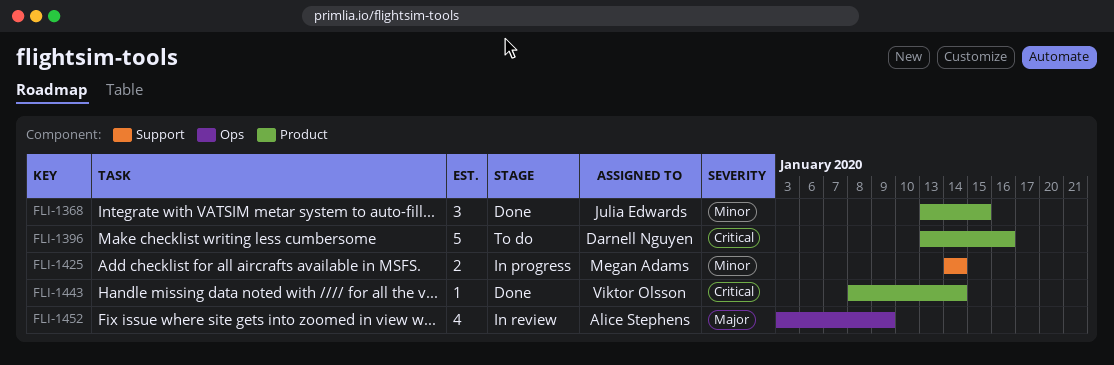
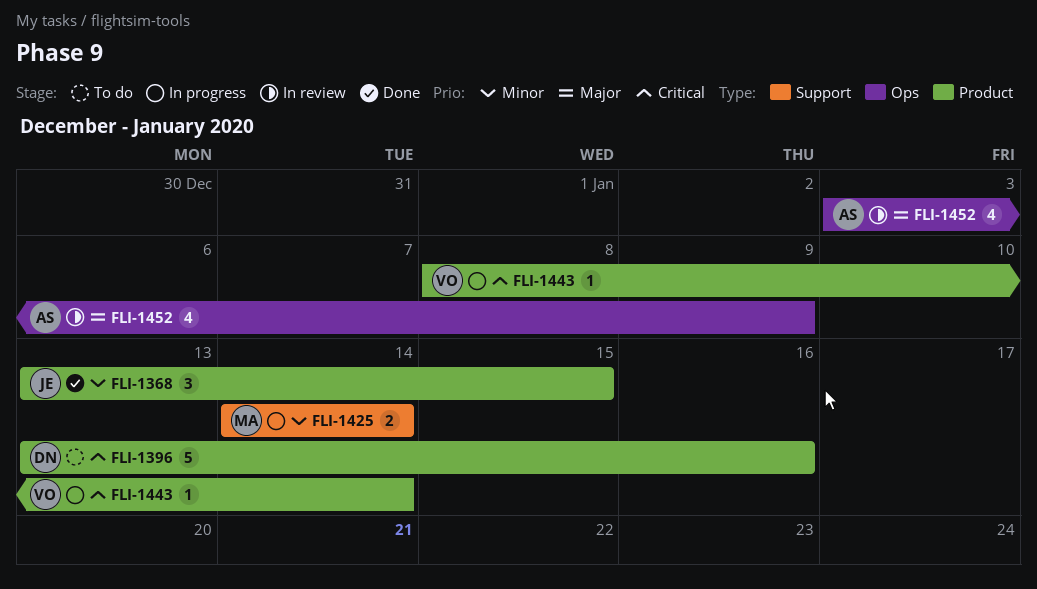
FLI-1443, status: Done -> In progress

